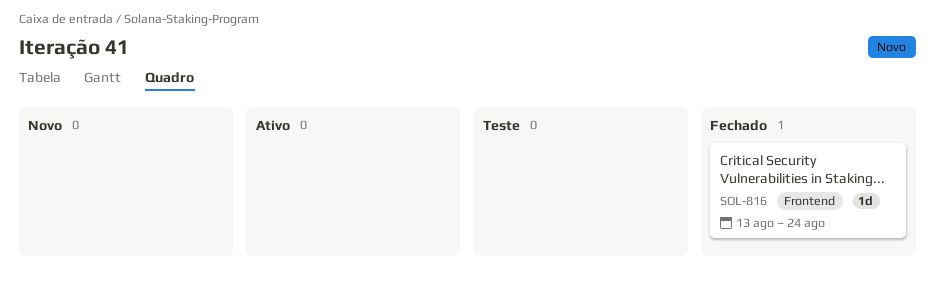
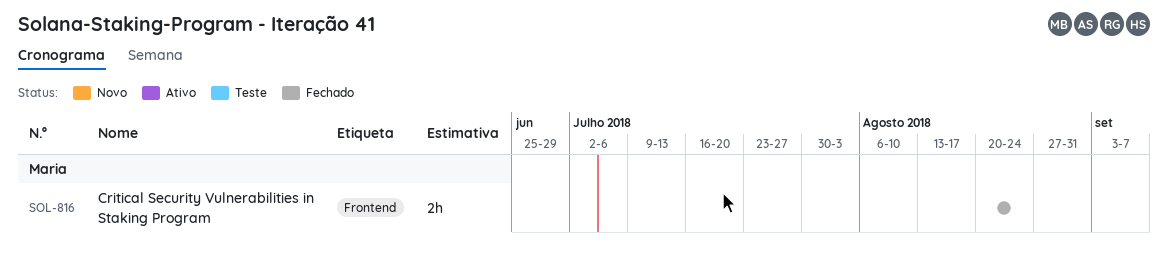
SOL-816, estimate: 1d -> 2h
SOL-816, start: Aug 13 -> Aug 20

